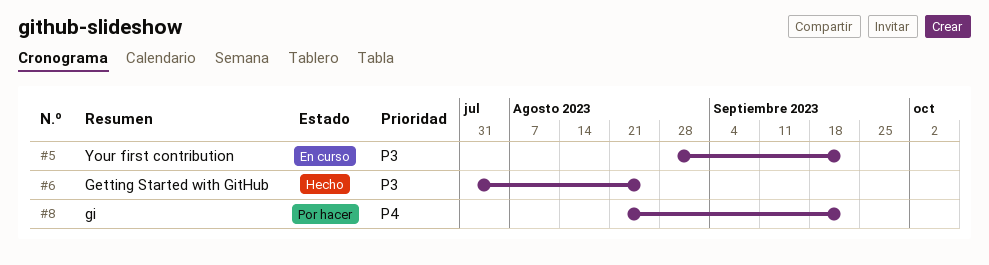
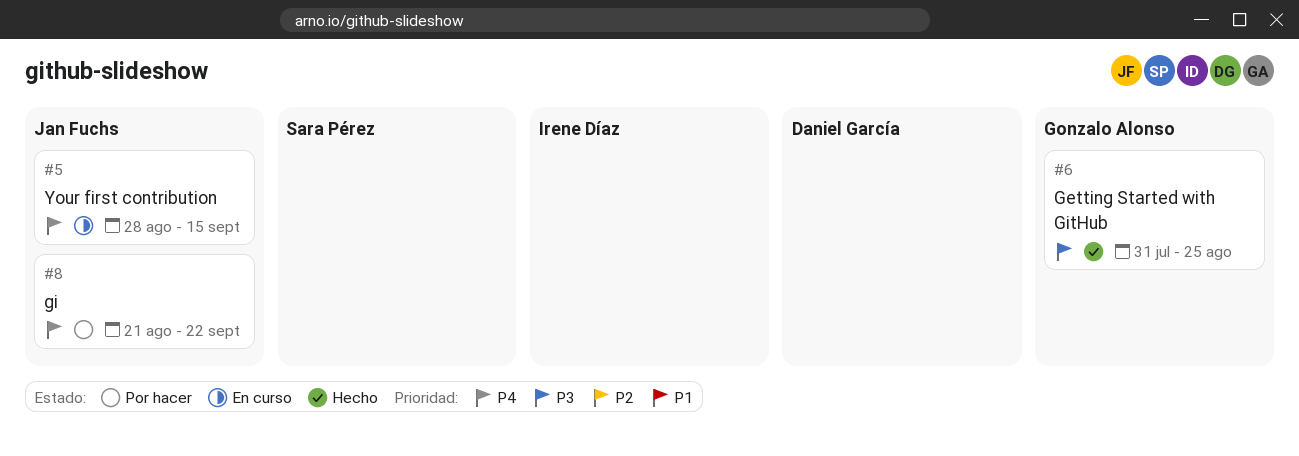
#5, priority: P3 -> P4
#5, due: Sep 22 -> Sep 15

